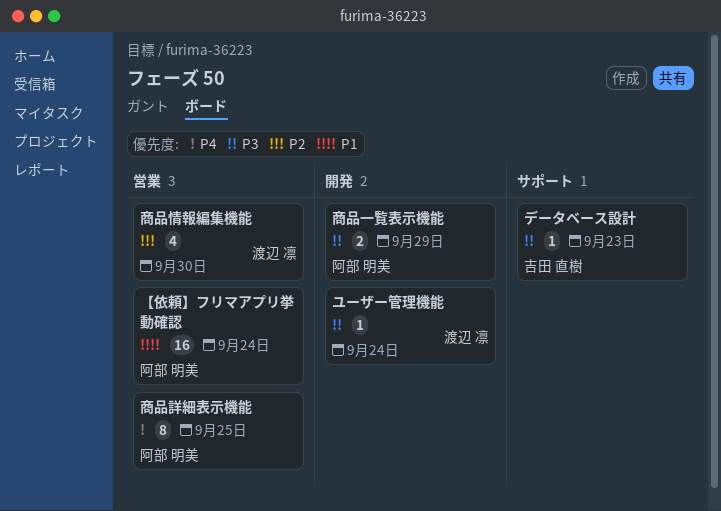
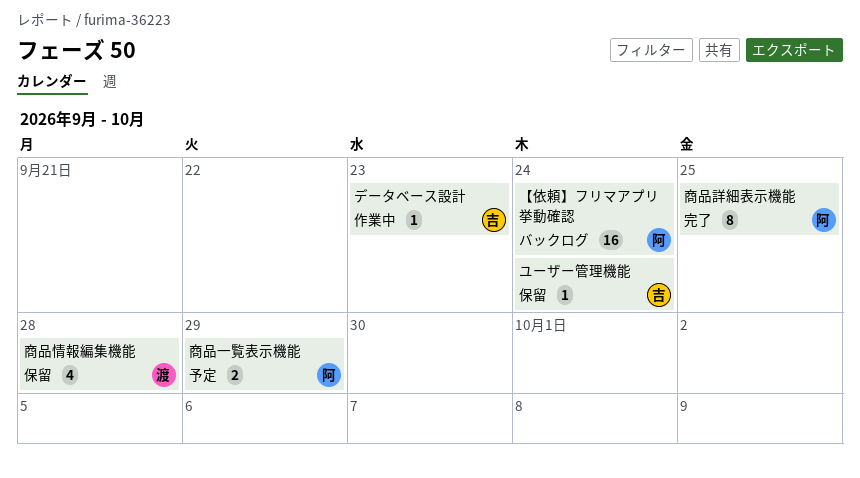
ユーザー管理機能, owner: 渡辺 凛 -> 吉田 直樹
商品情報編集機能, due: Sep 30 -> Sep 28

